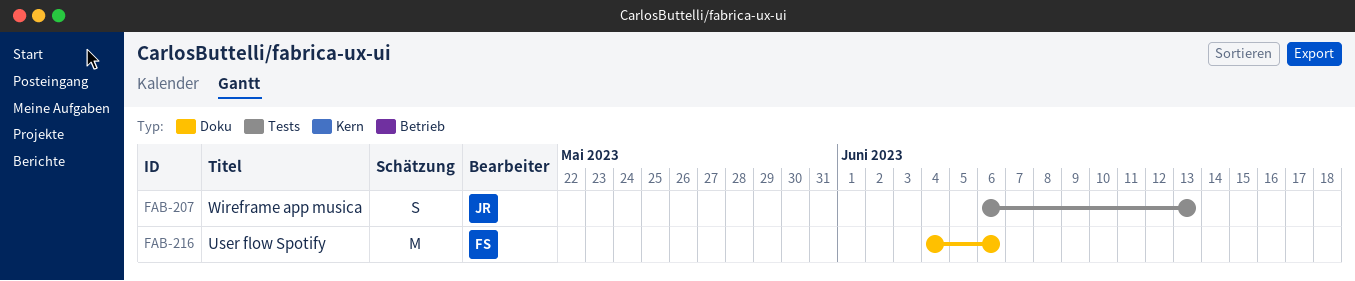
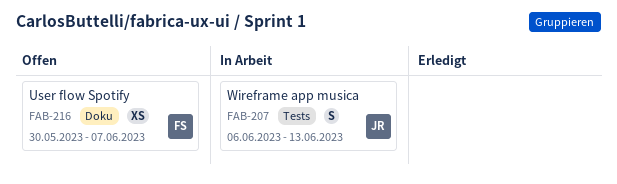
FAB-216, estimate: M -> XS
FAB-216, start: Jun 4 -> May 30
FAB-216, due: Jun 6 -> Jun 7

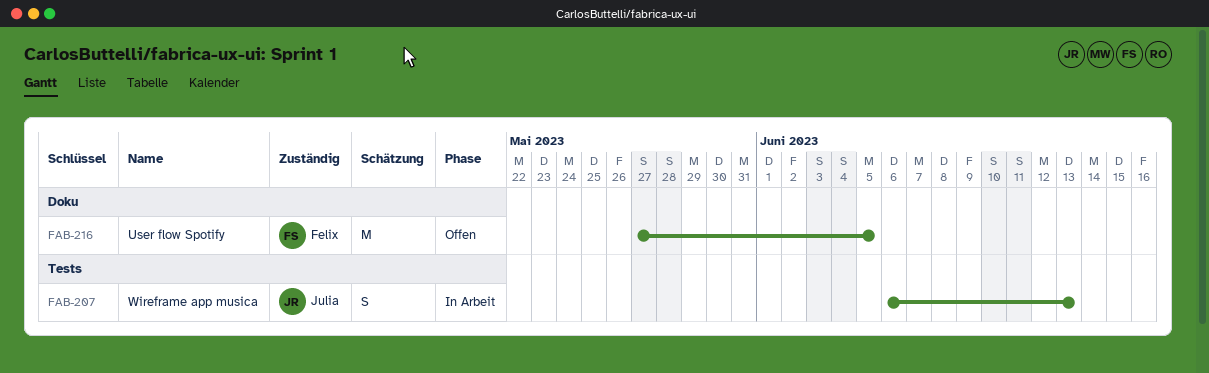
FAB-216, estimate: XS -> M
FAB-216, start: May 30 -> May 27
FAB-216, due: Jun 7 -> Jun 5

